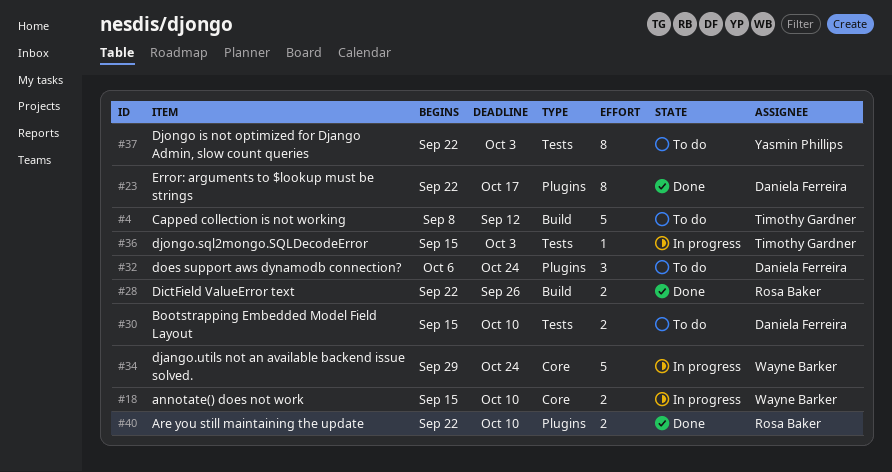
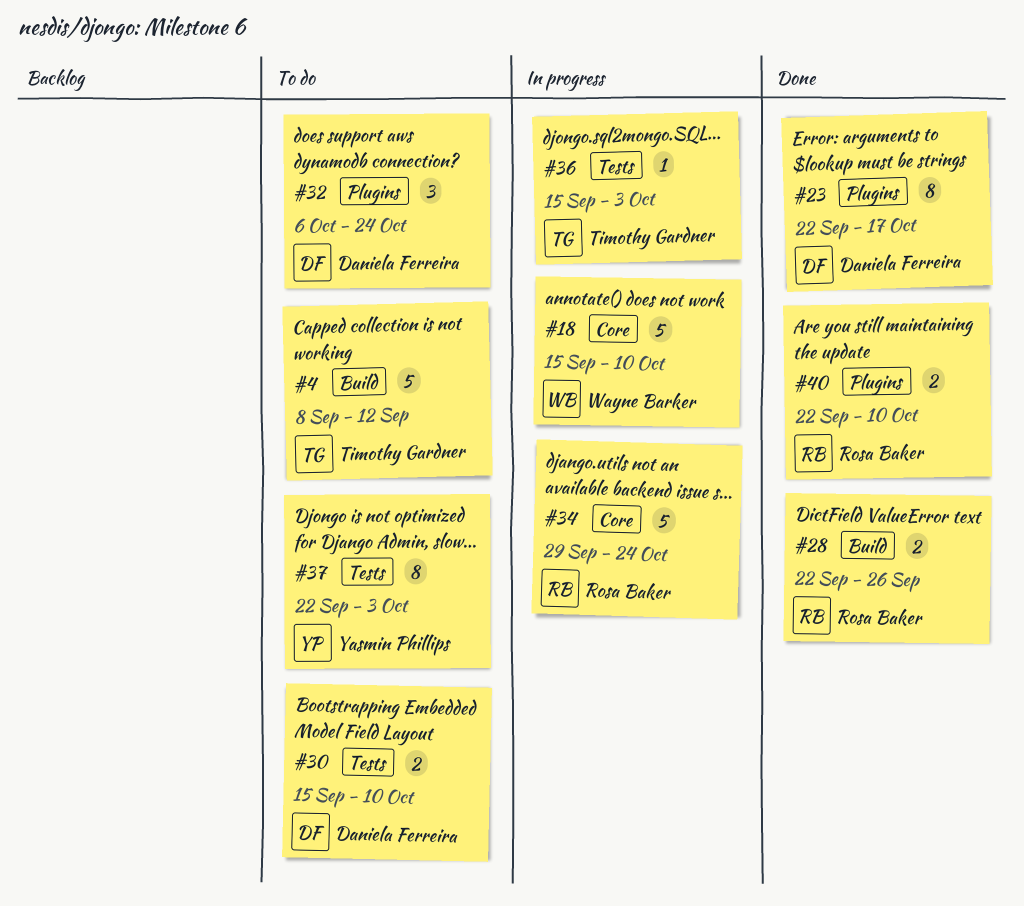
#18, estimate: 2 -> 5
#34, owner: Wayne Barker -> Rosa Baker

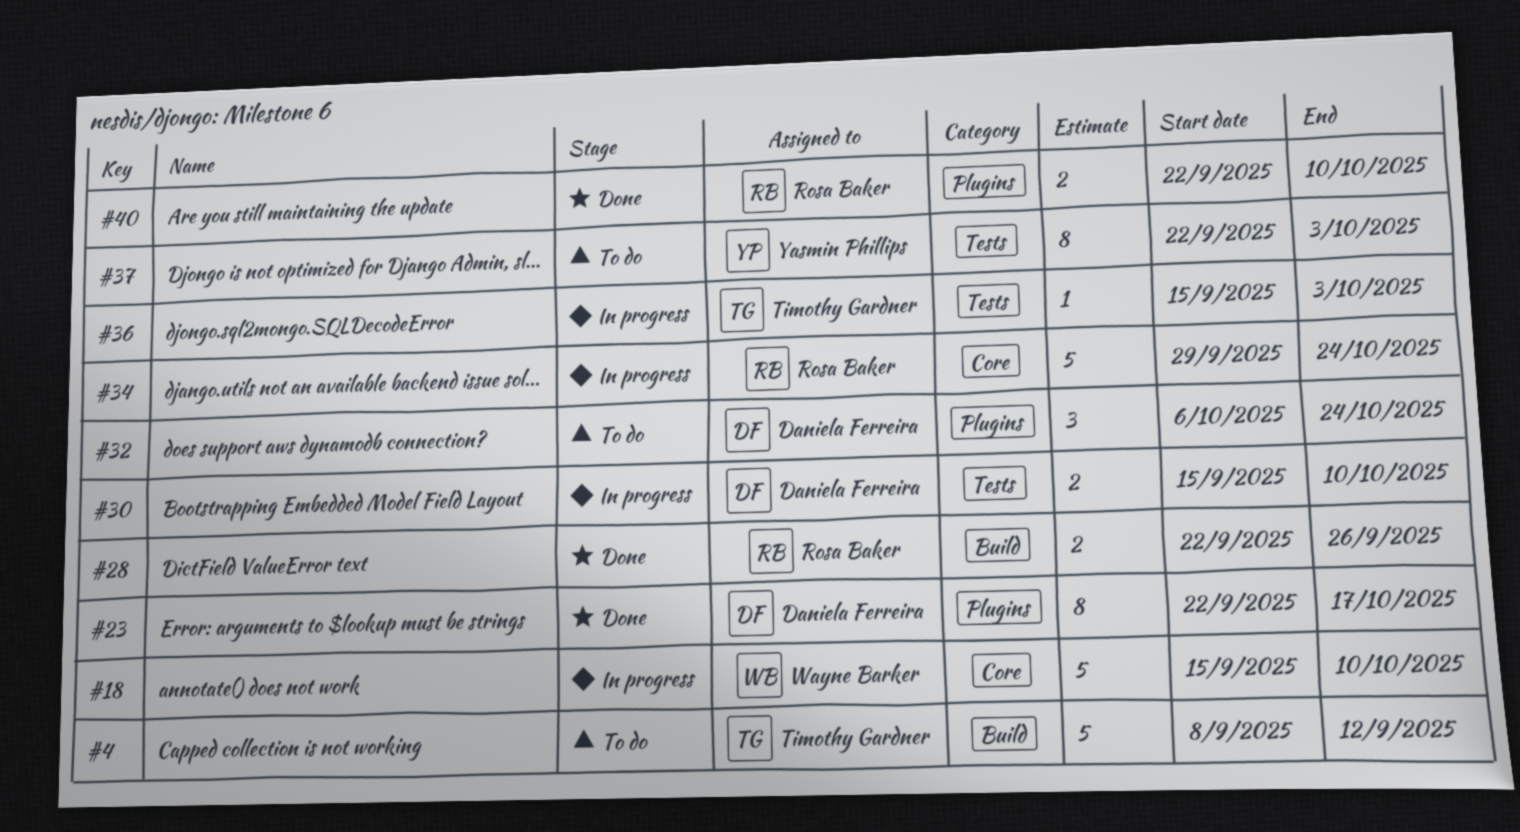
#30, status: To do -> In progress

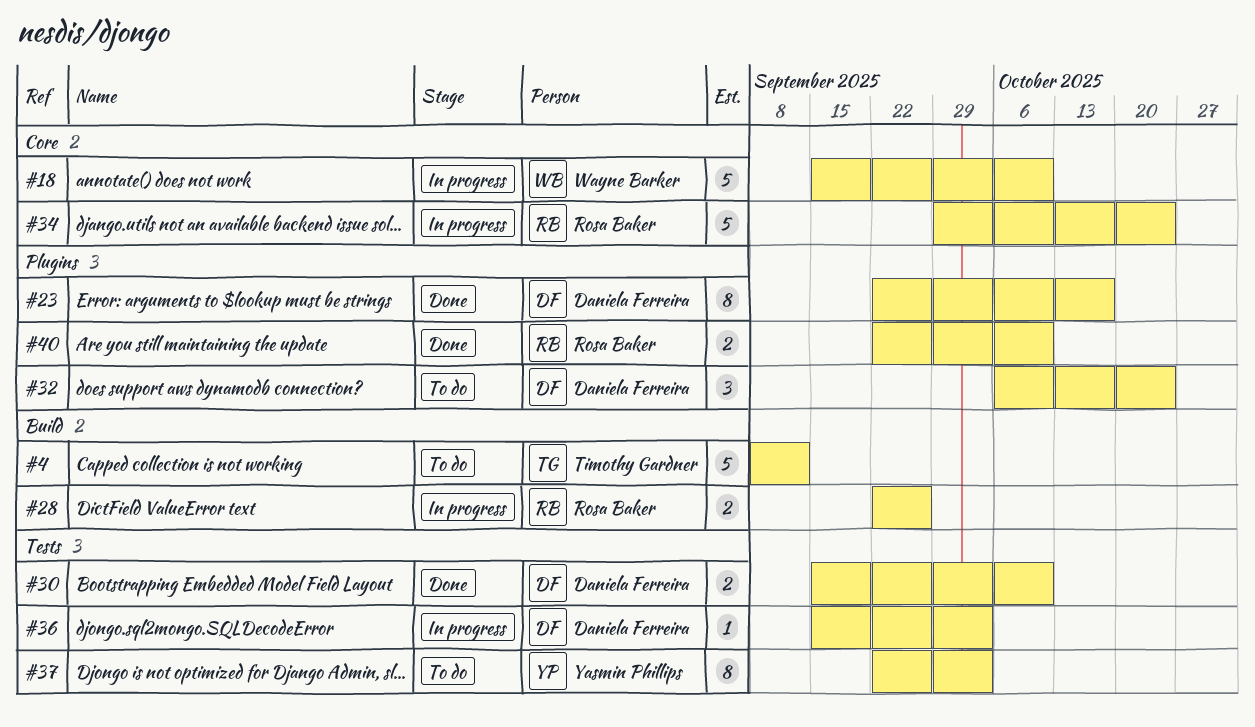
#28, status: Done -> In progress
#30, status: In progress -> Done
#36, owner: Timothy Gardner -> Daniela Ferreira

